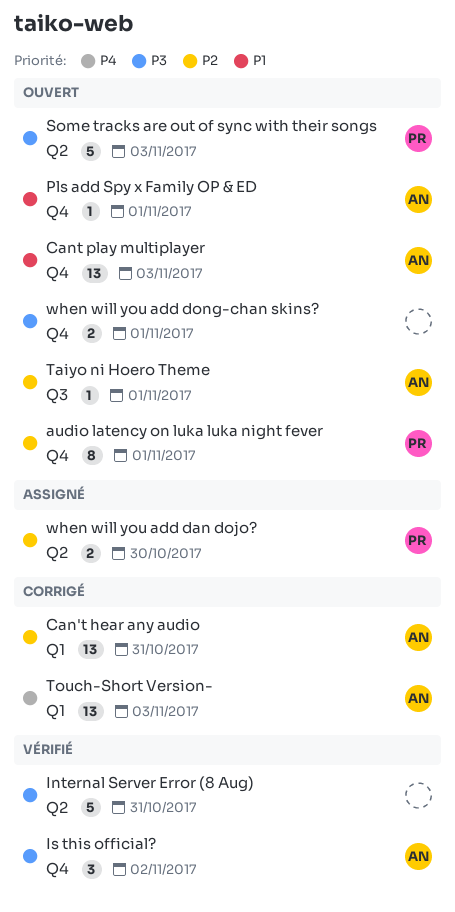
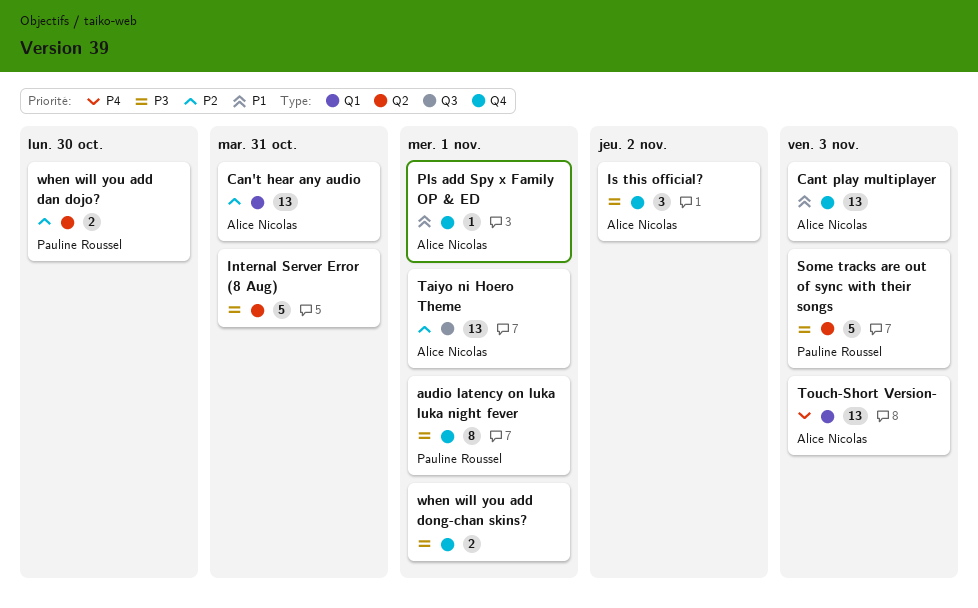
audio latency on luka luka night fever, priority: P2 -> P3
Taiyo ni Hoero Theme, estimate: 1 -> 13

